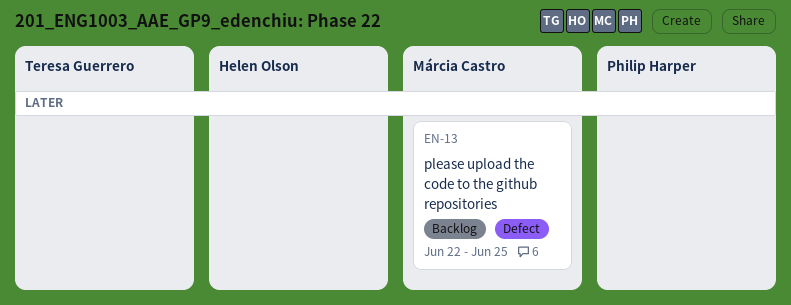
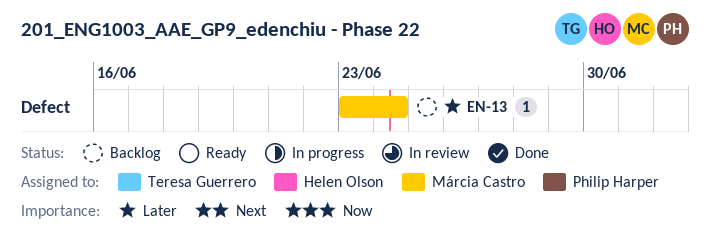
EN-13, start: Jun 22 -> Jun 23
EN-13, due: Jun 25 -> Jun 24

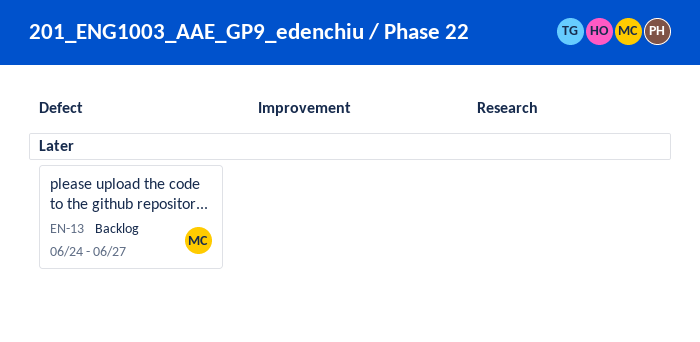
EN-13, start: Jun 23 -> Jun 24
EN-13, due: Jun 24 -> Jun 27

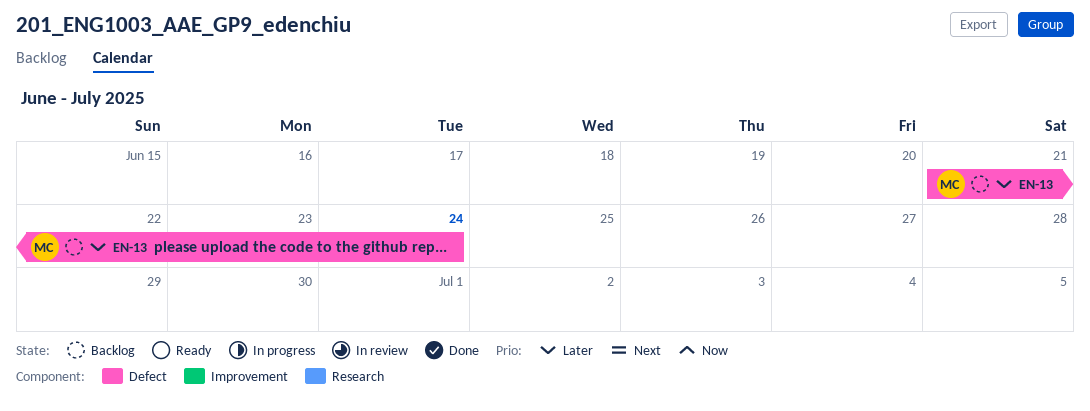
EN-13, start: Jun 24 -> Jun 21
EN-13, due: Jun 27 -> Jun 24

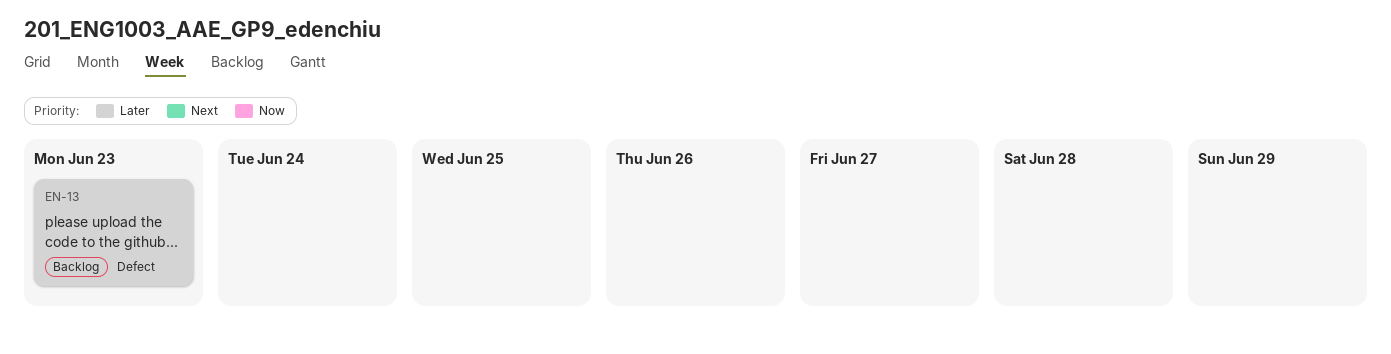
EN-13, due: Jun 24 -> Jun 23

